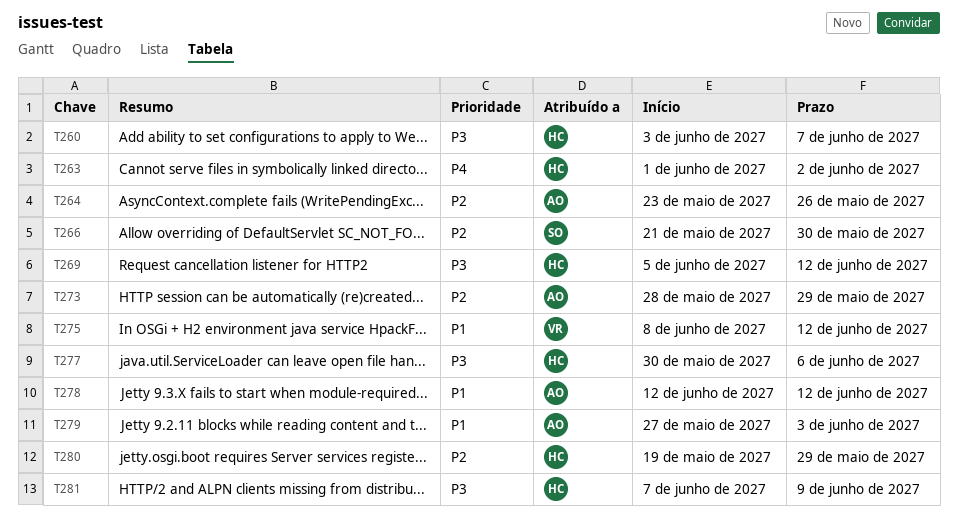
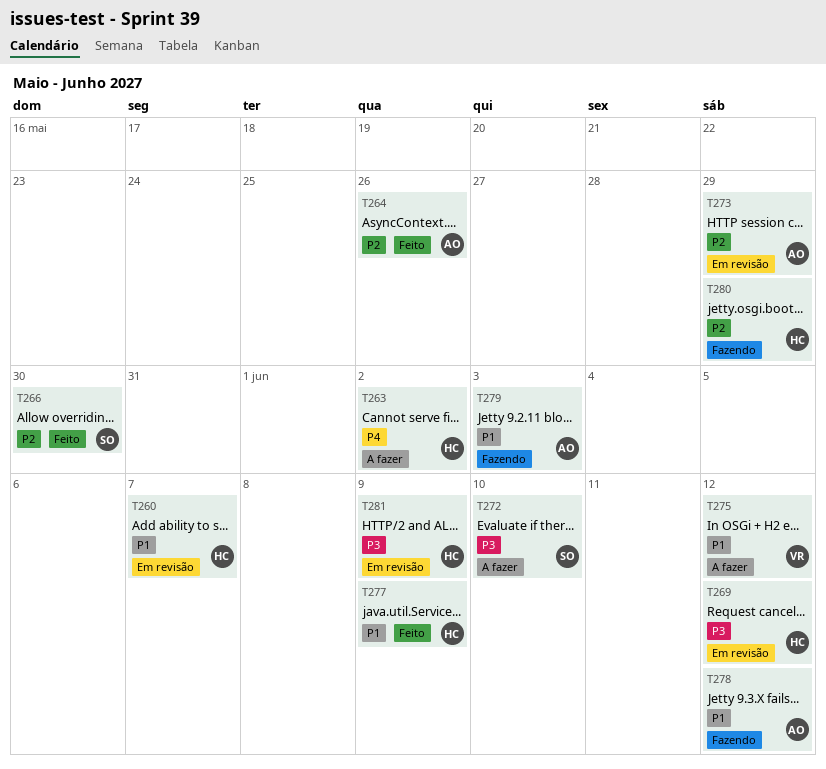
T260, priority: P3 -> P1
T272: none -> present
T277, priority: P3 -> P1
T277, due: Jun 6 -> Jun 9

